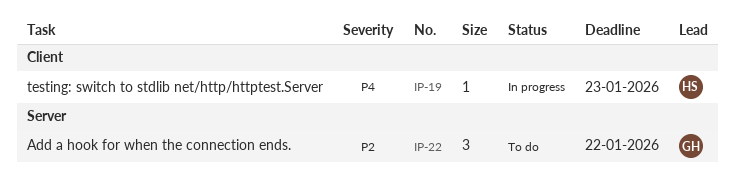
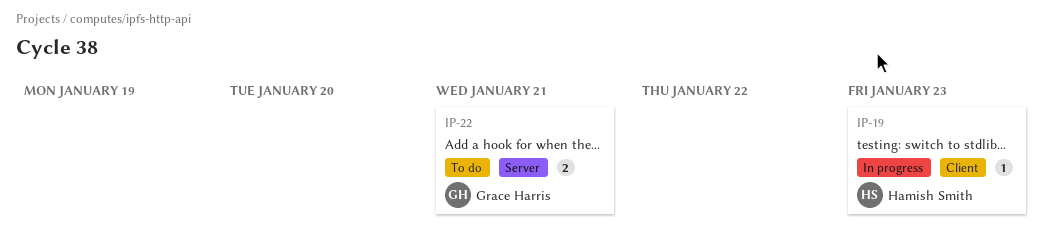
IP-22, estimate: 3 -> 2
IP-22, due: Jan 22 -> Jan 21

